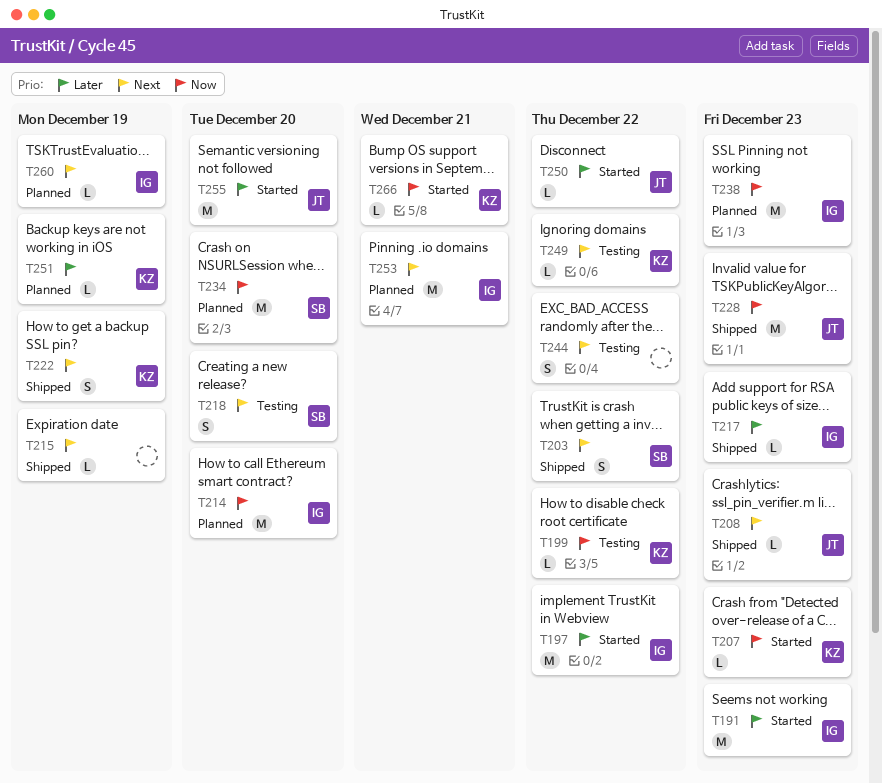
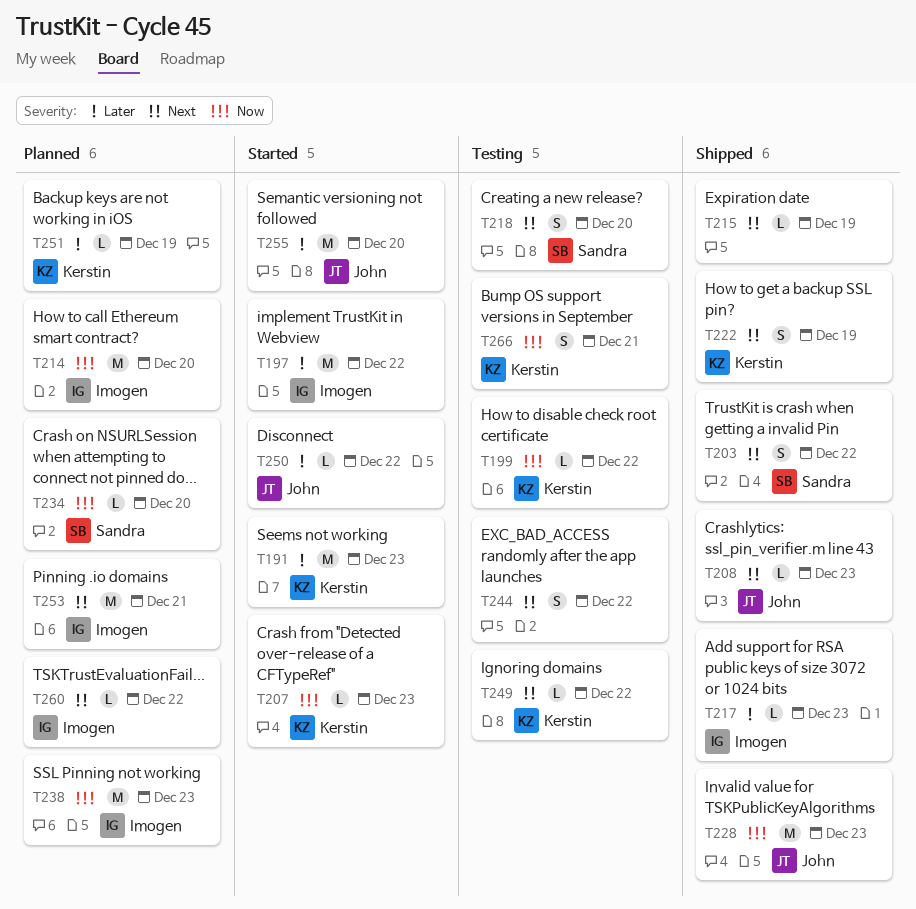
T191, owner: Imogen -> Kerstin
T234, estimate: M -> L
T260, due: Dec 19 -> Dec 22
T266, status: Started -> Testing
T266, estimate: L -> S

